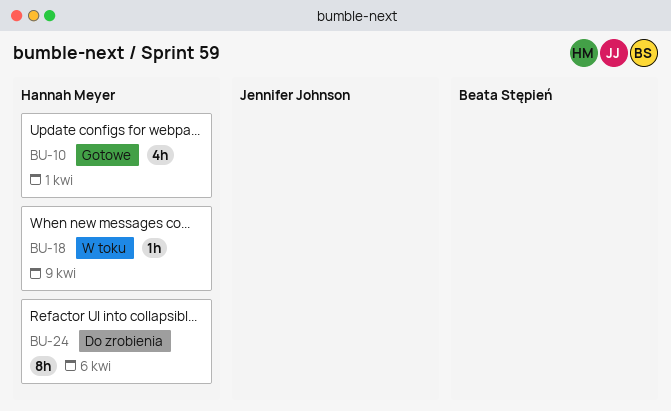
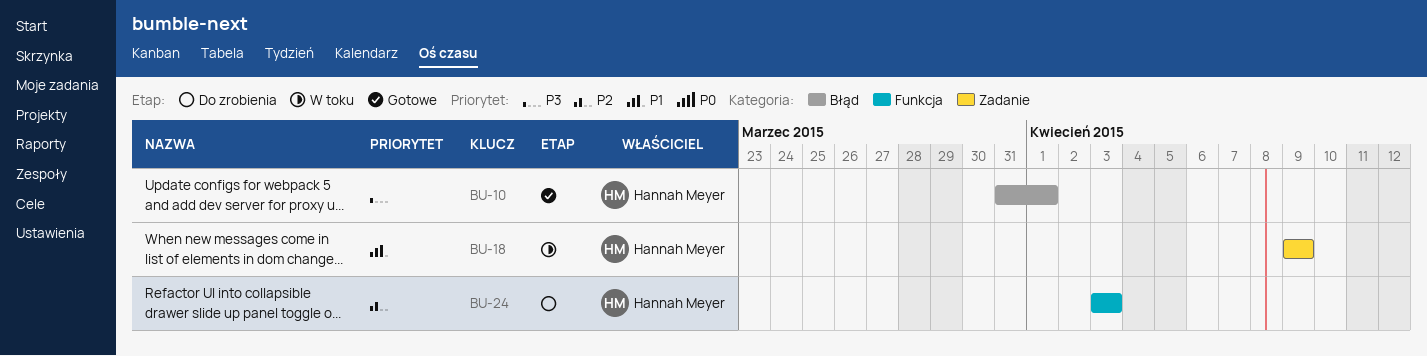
BU-24, due: Apr 6 -> Apr 3

